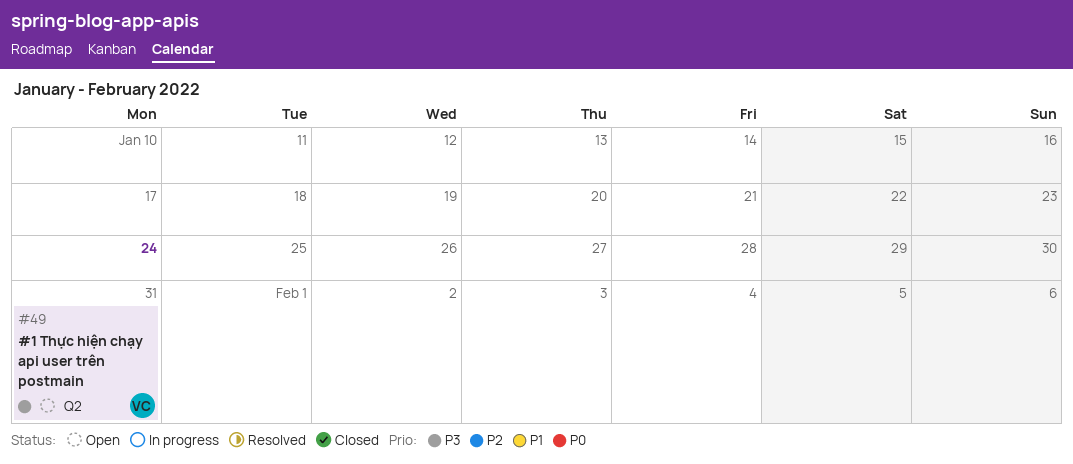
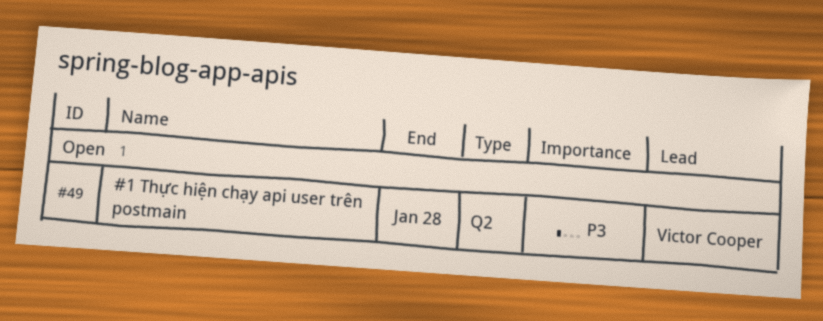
#49, due: Jan 31 -> Jan 28

